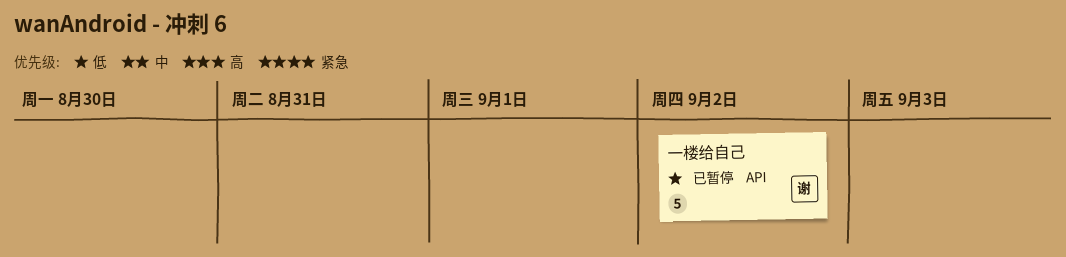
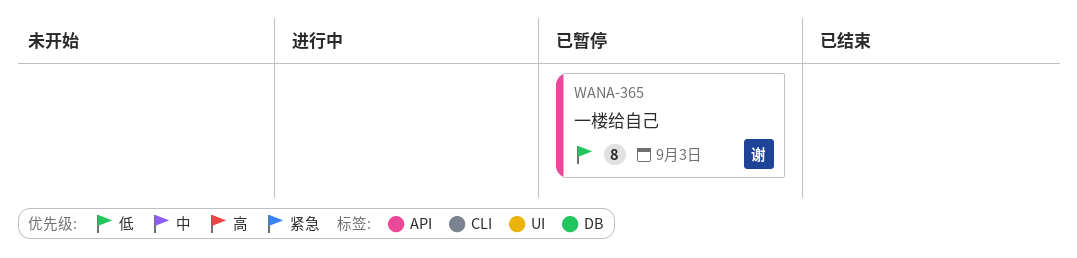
一楼给自己, estimate: 5 -> 8
一楼给自己, due: Sep 2 -> Sep 3

